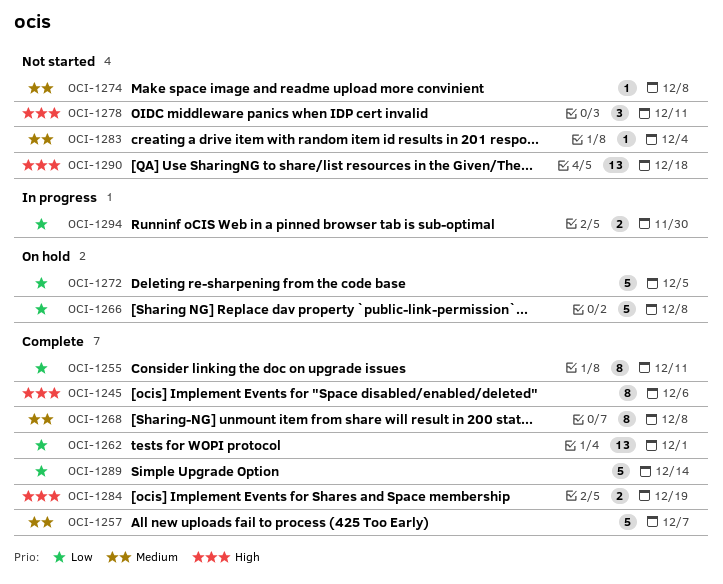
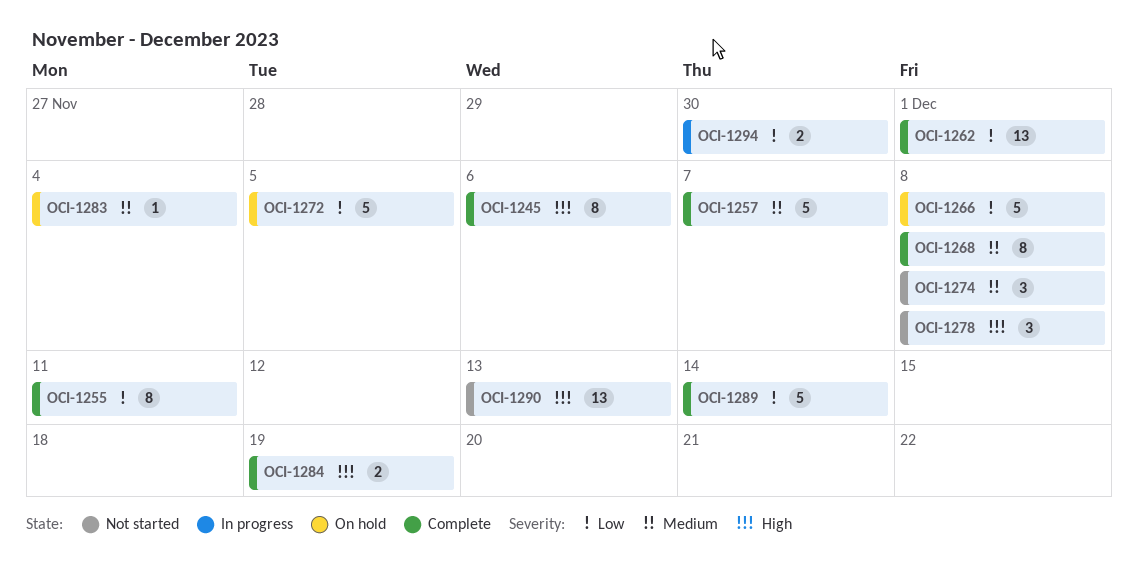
OCI-1274, estimate: 1 -> 3
OCI-1278, due: Dec 11 -> Dec 8
OCI-1283, status: Not started -> On hold
OCI-1290, due: Dec 18 -> Dec 13

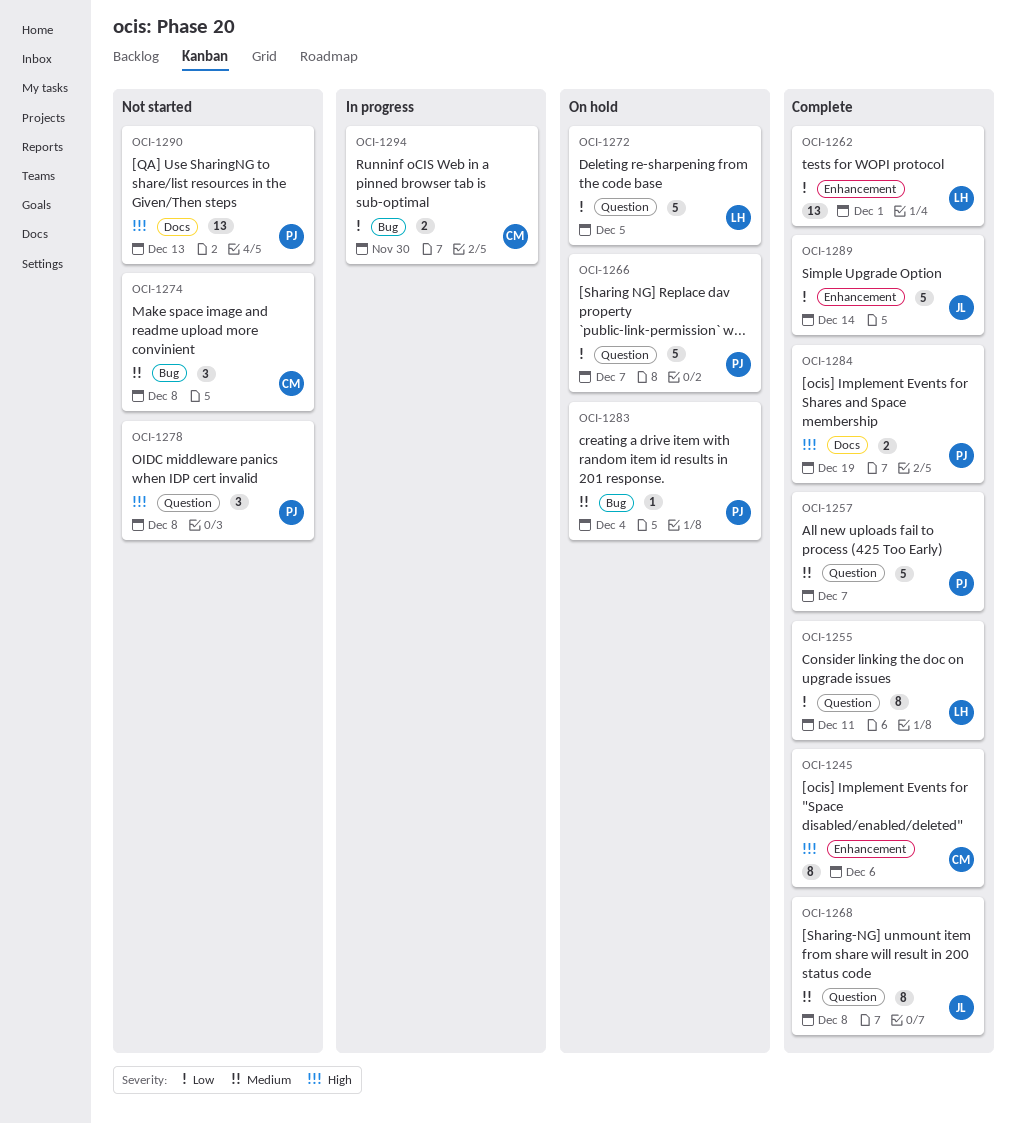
OCI-1266, due: Dec 8 -> Dec 7

